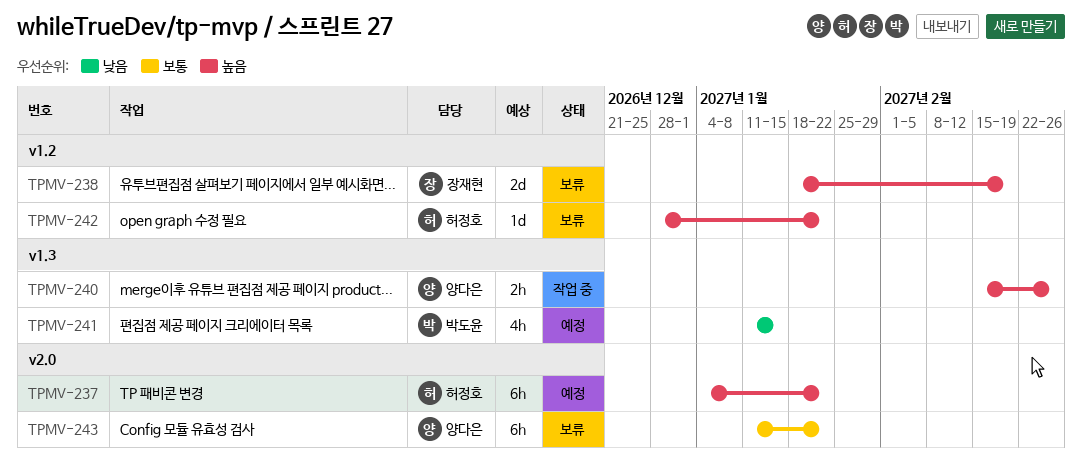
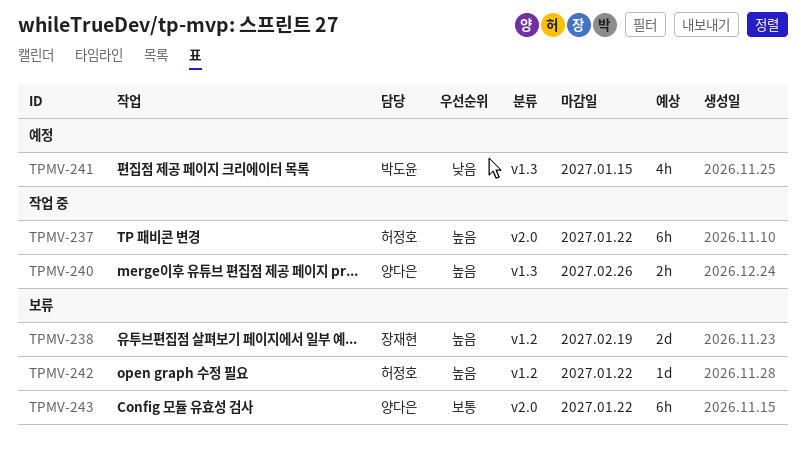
TPMV-237, status: 예정 -> 작업 중

